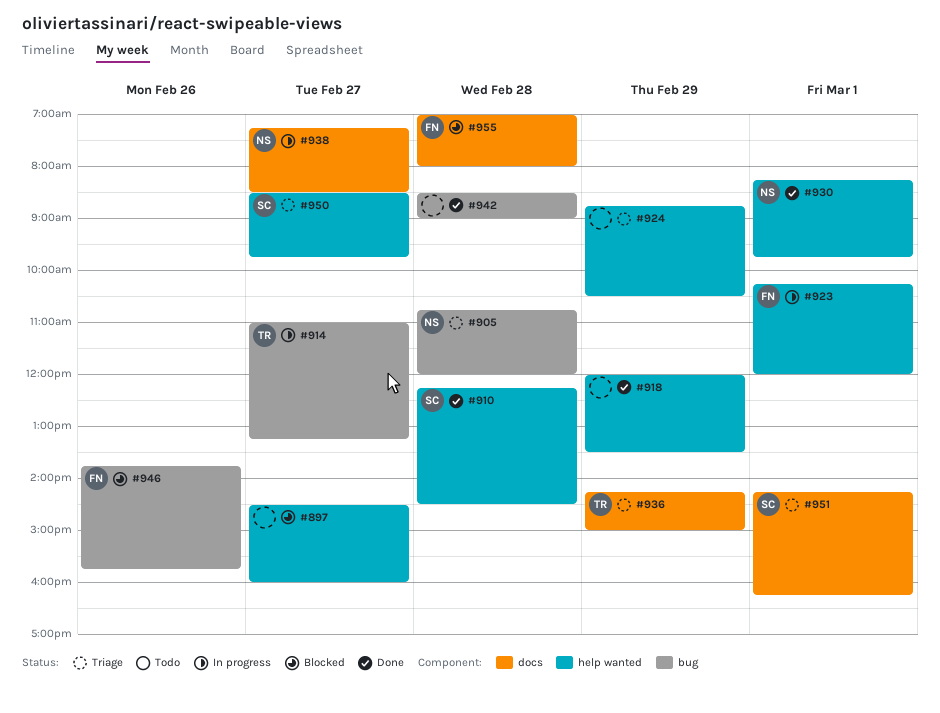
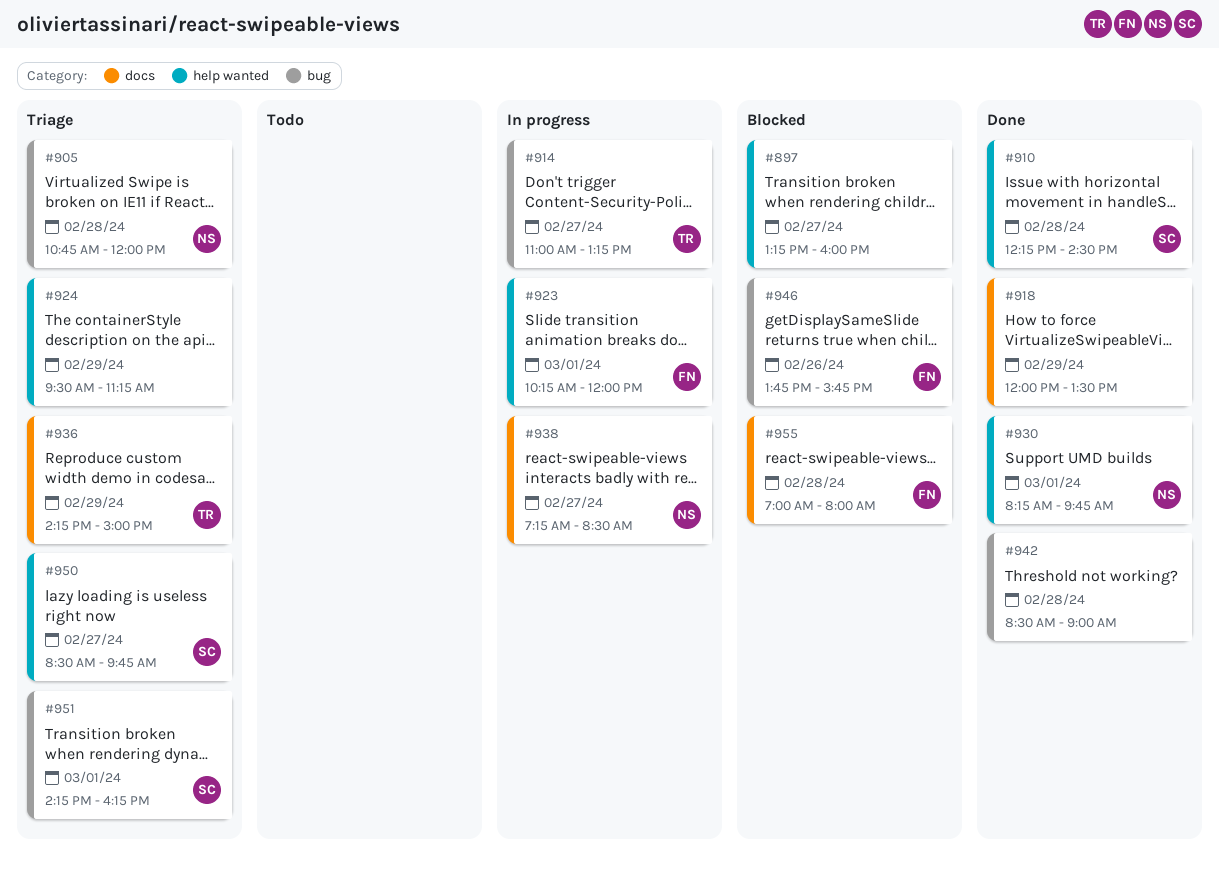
#897, begins: 14:30 -> 13:15
#918, label: help wanted -> docs
#924, begins: 08:45 -> 09:30
#924, ends: 10:30 -> 11:15
#951, label: docs -> bug

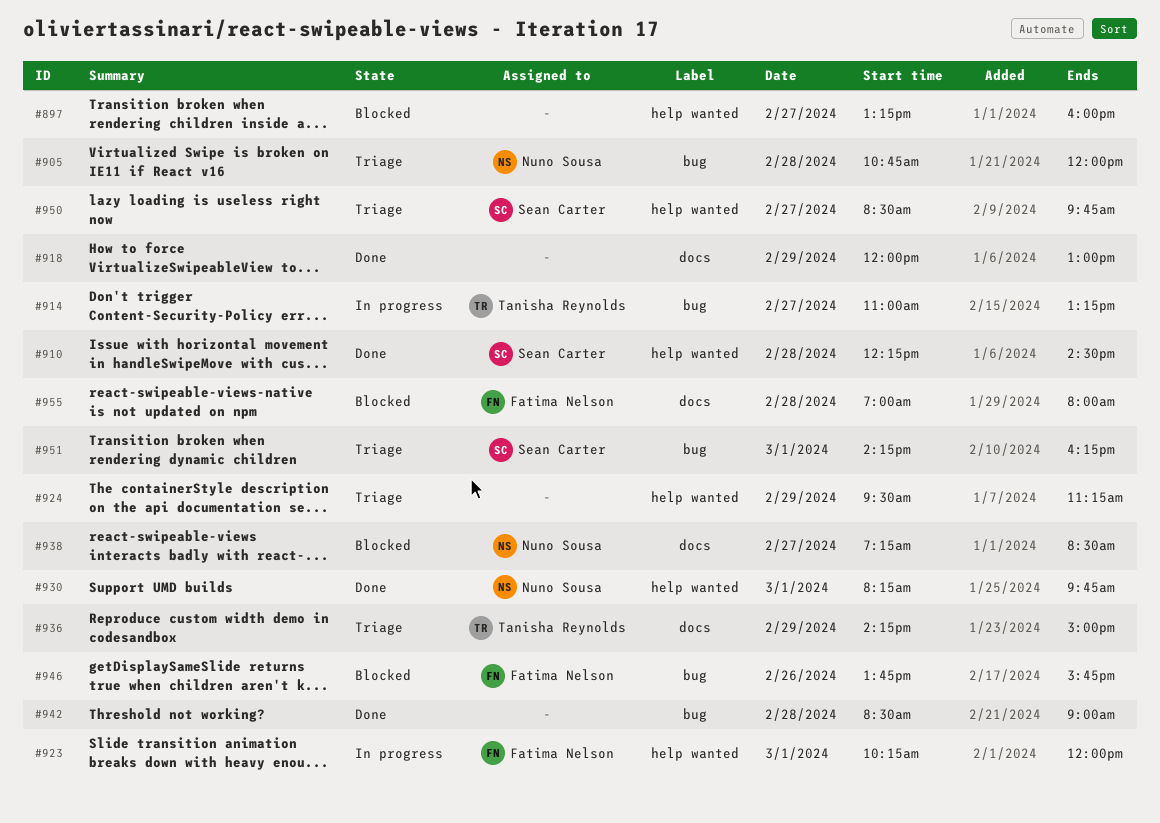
#918, ends: 13:30 -> 13:00
#938, status: In progress -> Blocked

